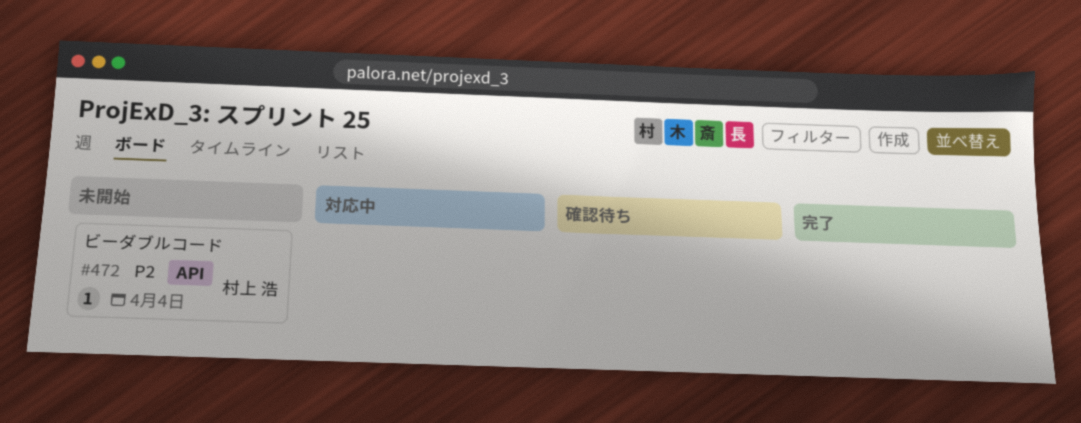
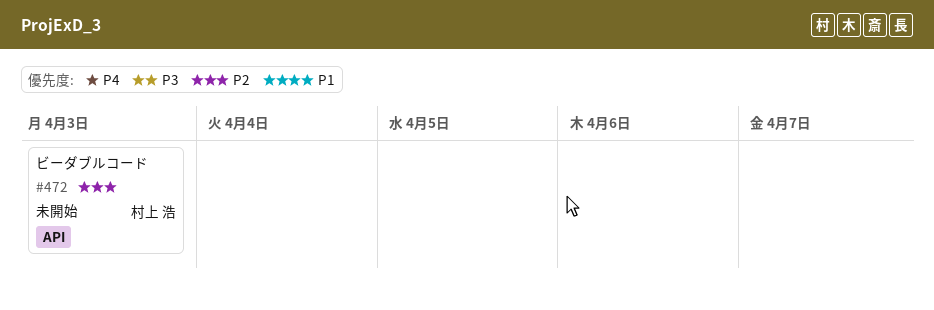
#472, due: Apr 4 -> Apr 3

